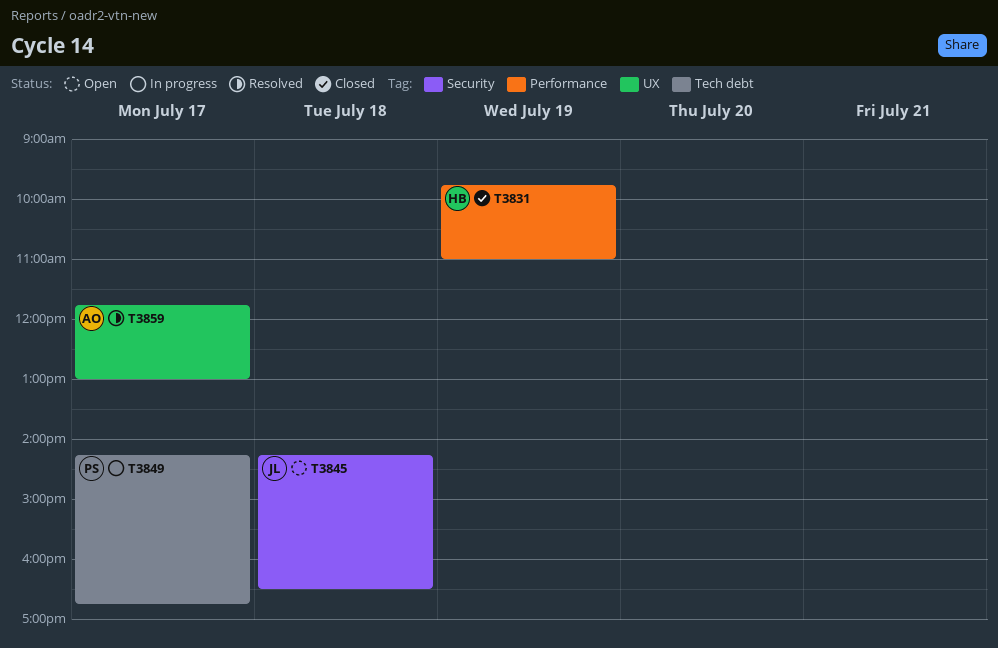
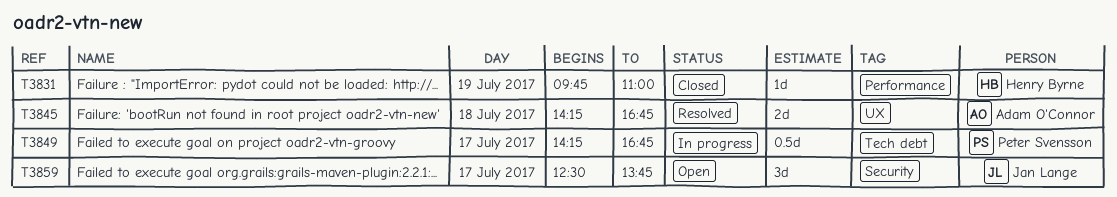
T3845, status: Open -> Resolved
T3845, owner: Jan Lange -> Adam O'Connor
T3845, label: Security -> UX
T3845, ends: 16:30 -> 16:45
T3859, status: Resolved -> Open
T3859, owner: Adam O'Connor -> Jan Lange
T3859, label: UX -> Security
T3859, begins: 11:45 -> 12:30
T3859, ends: 13:00 -> 13:45

